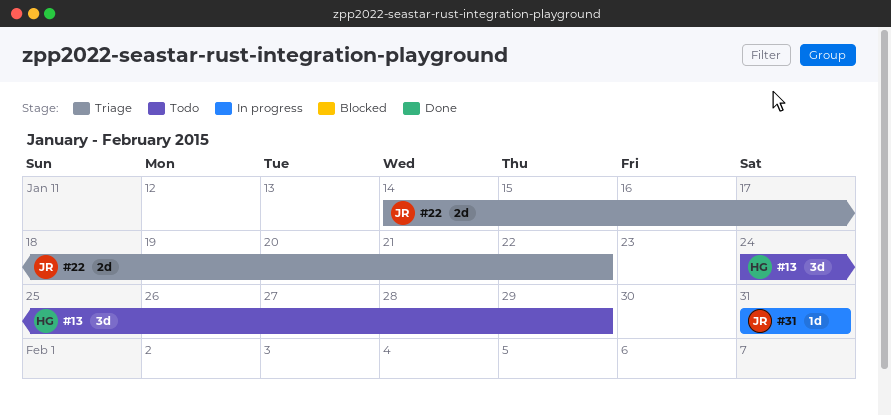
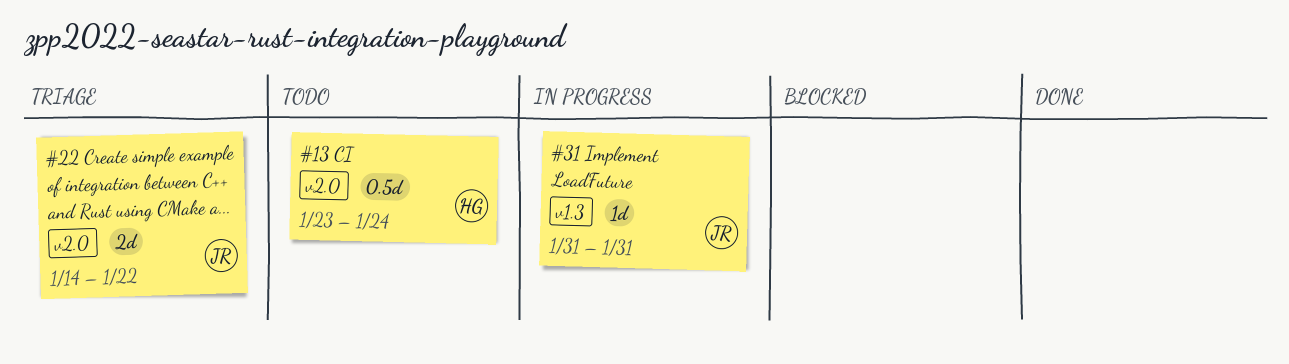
#13, estimate: 3d -> 0.5d
#13, start: Jan 24 -> Jan 23
#13, due: Jan 29 -> Jan 24

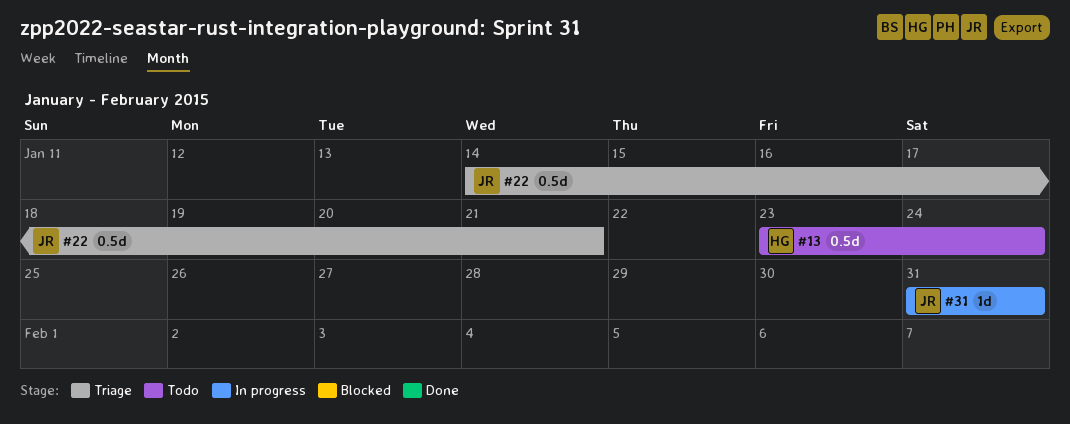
#22, estimate: 2d -> 0.5d
#22, due: Jan 22 -> Jan 21

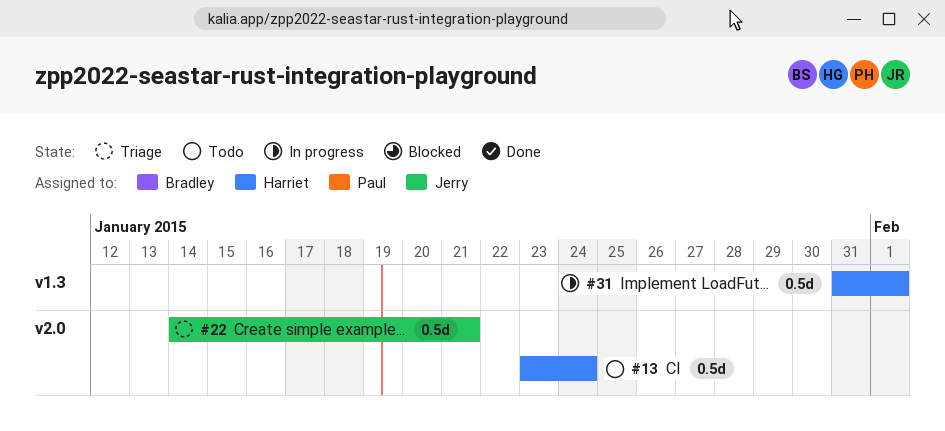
#31, owner: Jerry -> Harriet
#31, estimate: 1d -> 0.5d
#31, due: Jan 31 -> Feb 1

